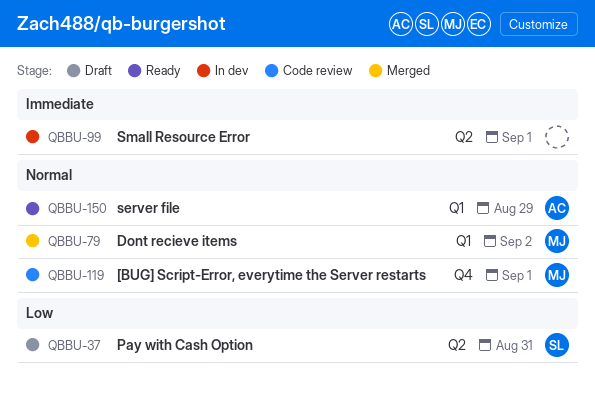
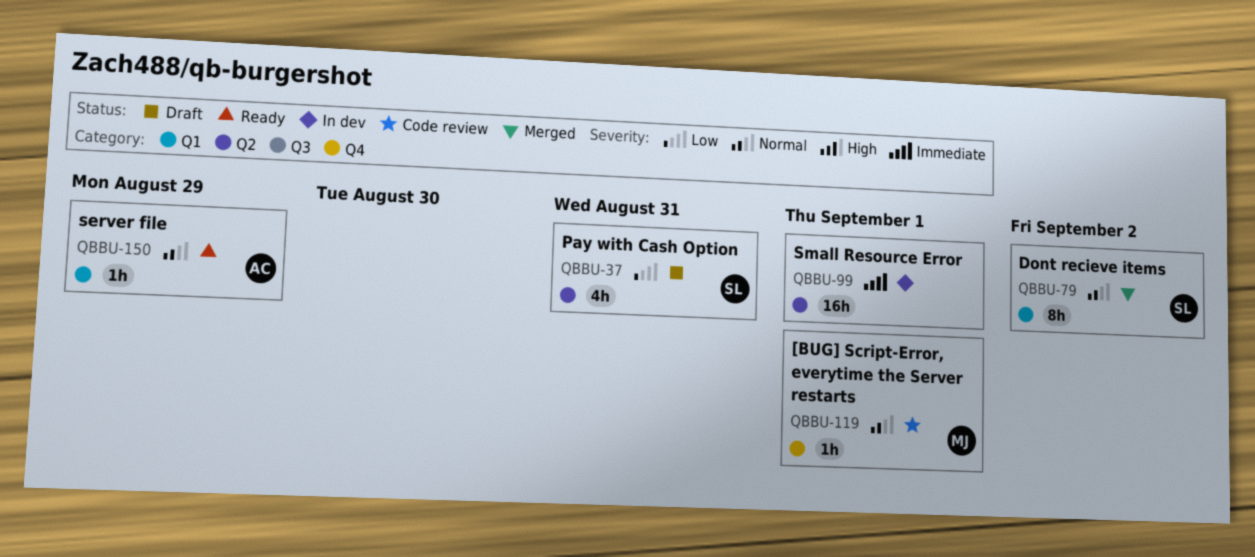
QBBU-79, owner: MJ -> SL

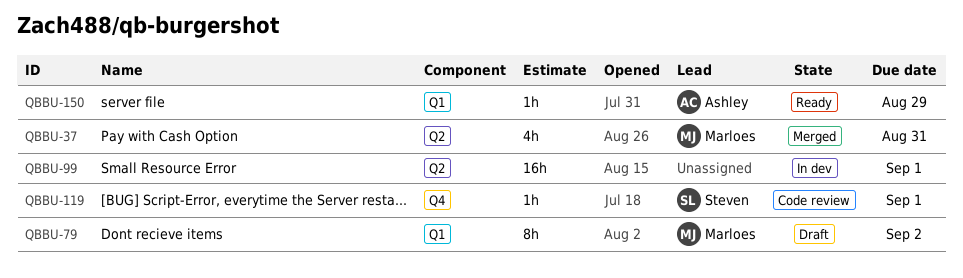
QBBU-37, status: Draft -> Merged
QBBU-37, owner: Steven -> Marloes
QBBU-79, status: Merged -> Draft
QBBU-79, owner: Steven -> Marloes
QBBU-119, owner: Marloes -> Steven

